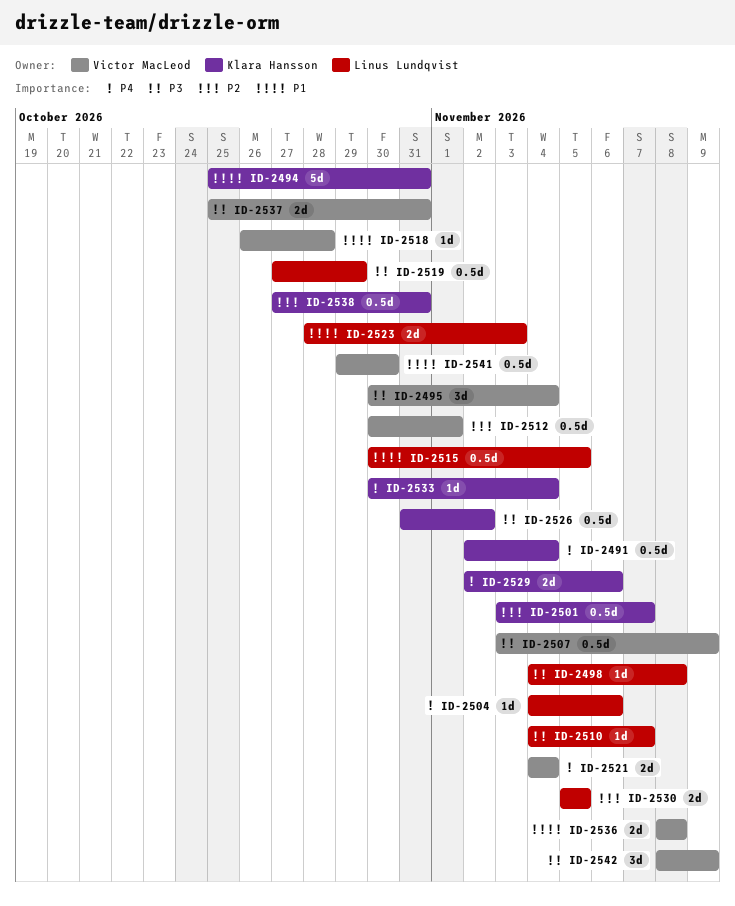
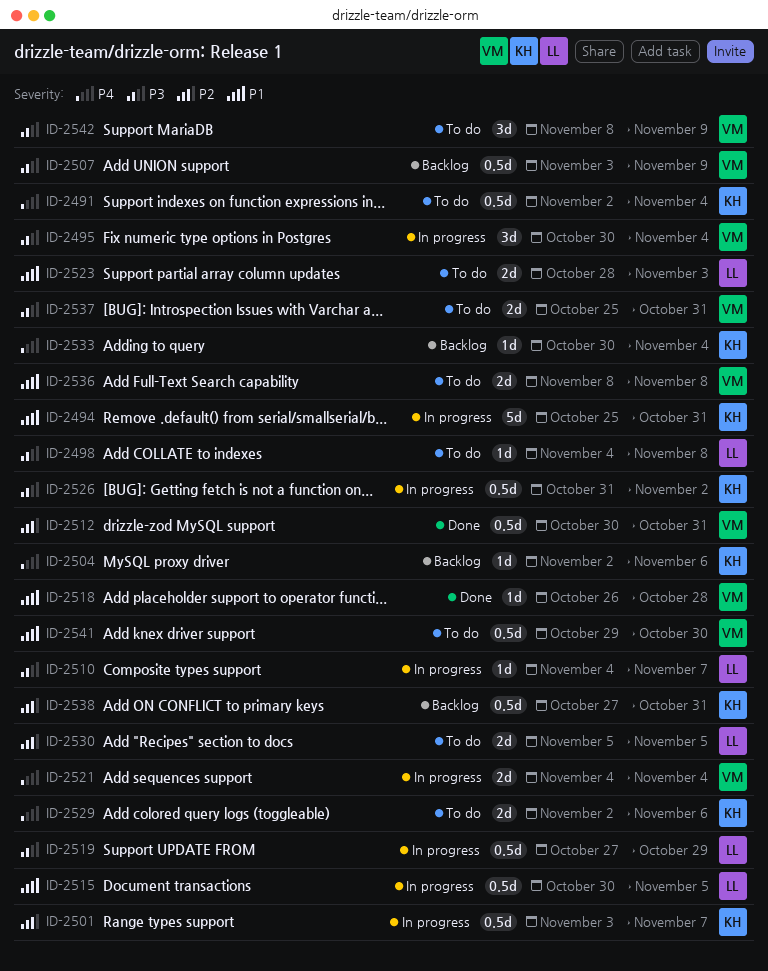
ID-2504, owner: Linus Lundqvist -> Klara Hansson
ID-2504, start: Nov 4 -> Nov 2
ID-2512, due: Nov 1 -> Oct 31

